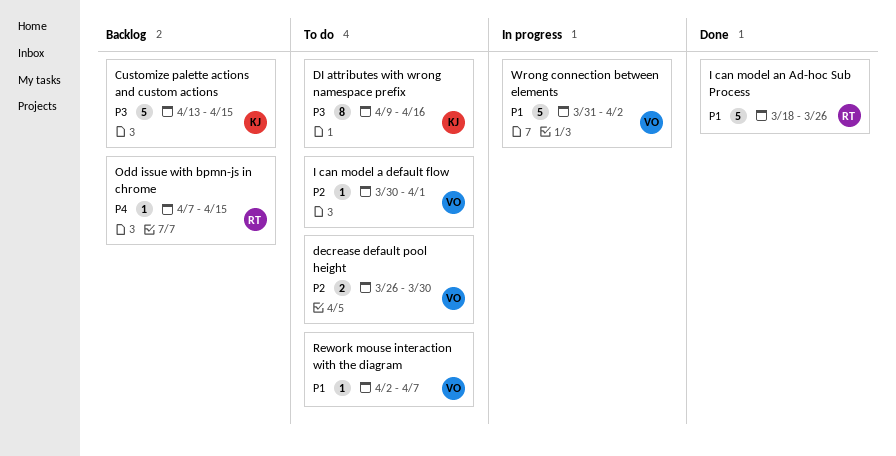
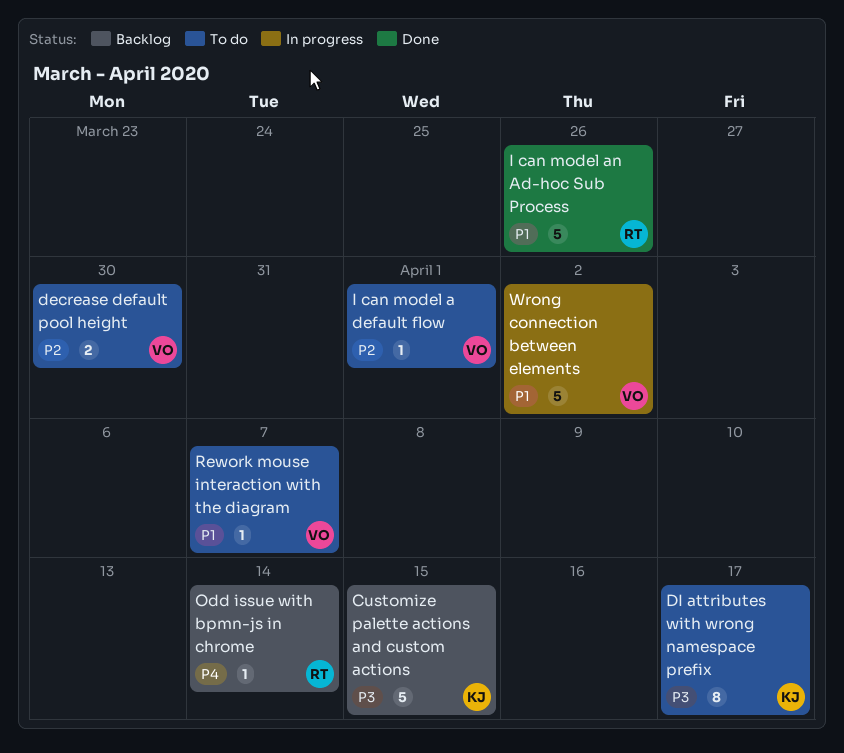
DI attributes with wrong namespace prefix, due: Apr 16 -> Apr 17
Odd issue with bpmn-js in chrome, due: Apr 15 -> Apr 14

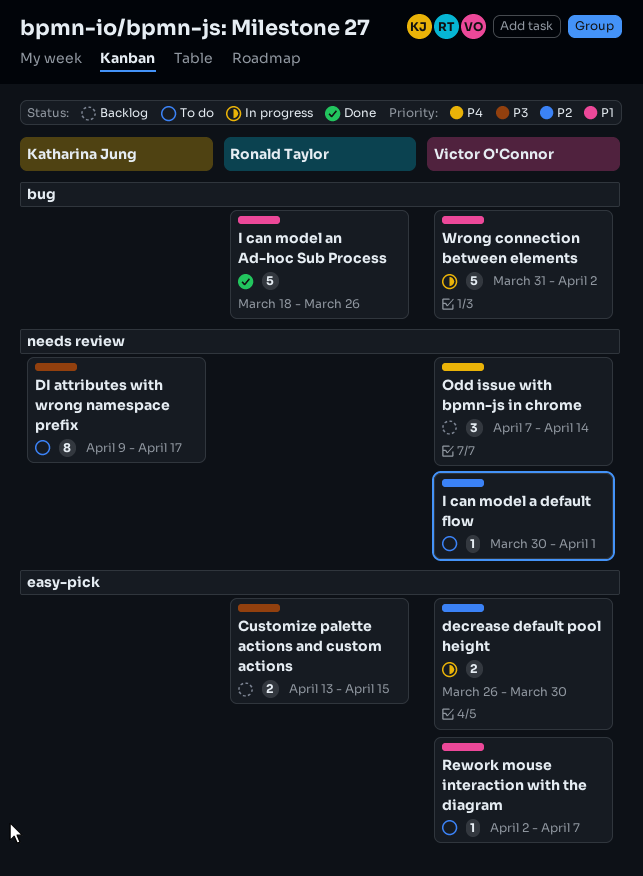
Customize palette actions and custom actions, owner: Katharina Jung -> Ronald Taylor
Customize palette actions and custom actions, estimate: 5 -> 2
decrease default pool height, status: To do -> In progress
Odd issue with bpmn-js in chrome, owner: Ronald Taylor -> Victor O'Connor
Odd issue with bpmn-js in chrome, estimate: 1 -> 3

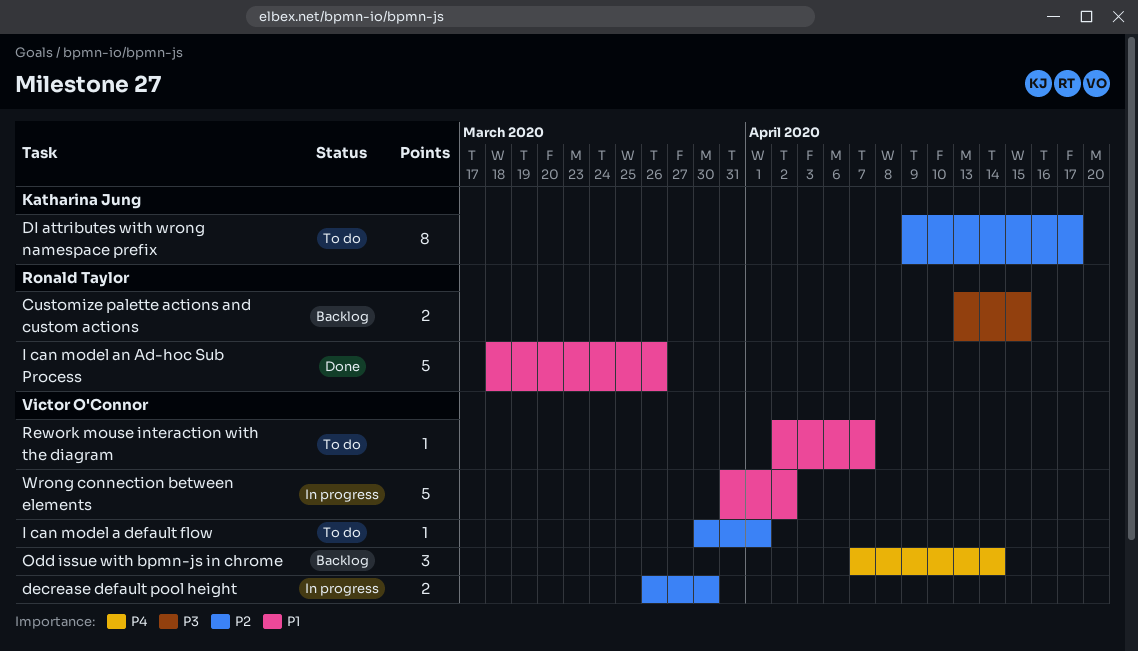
DI attributes with wrong namespace prefix, priority: P3 -> P2

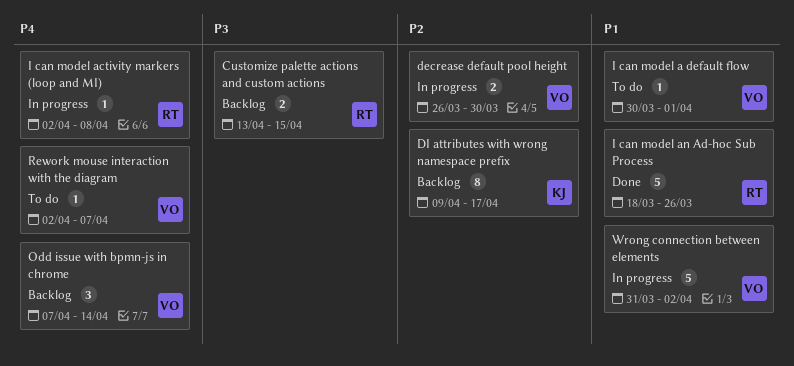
DI attributes with wrong namespace prefix, status: To do -> Backlog
I can model a default flow, priority: P2 -> P1
I can model activity markers (loop and MI): none -> present
Rework mouse interaction with the diagram, priority: P1 -> P4

